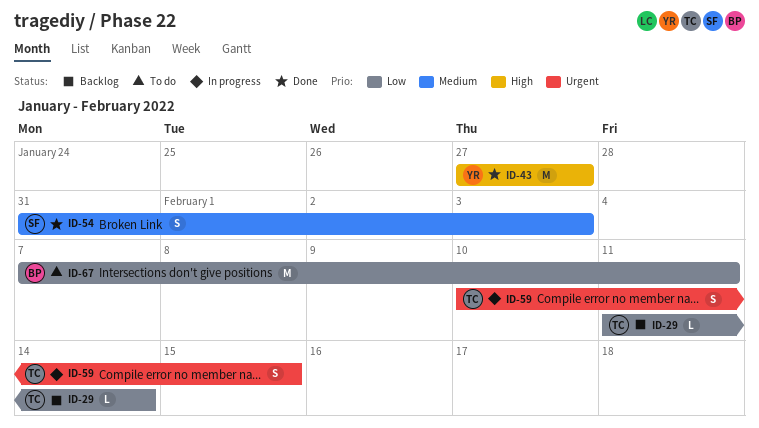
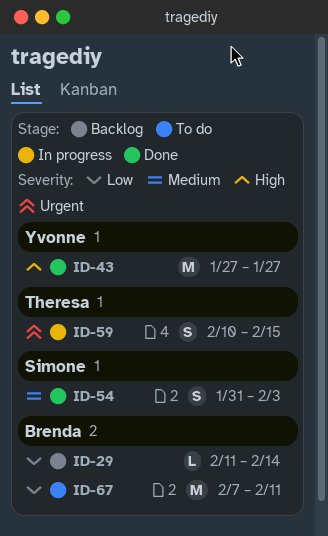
ID-29, owner: Theresa -> Brenda

